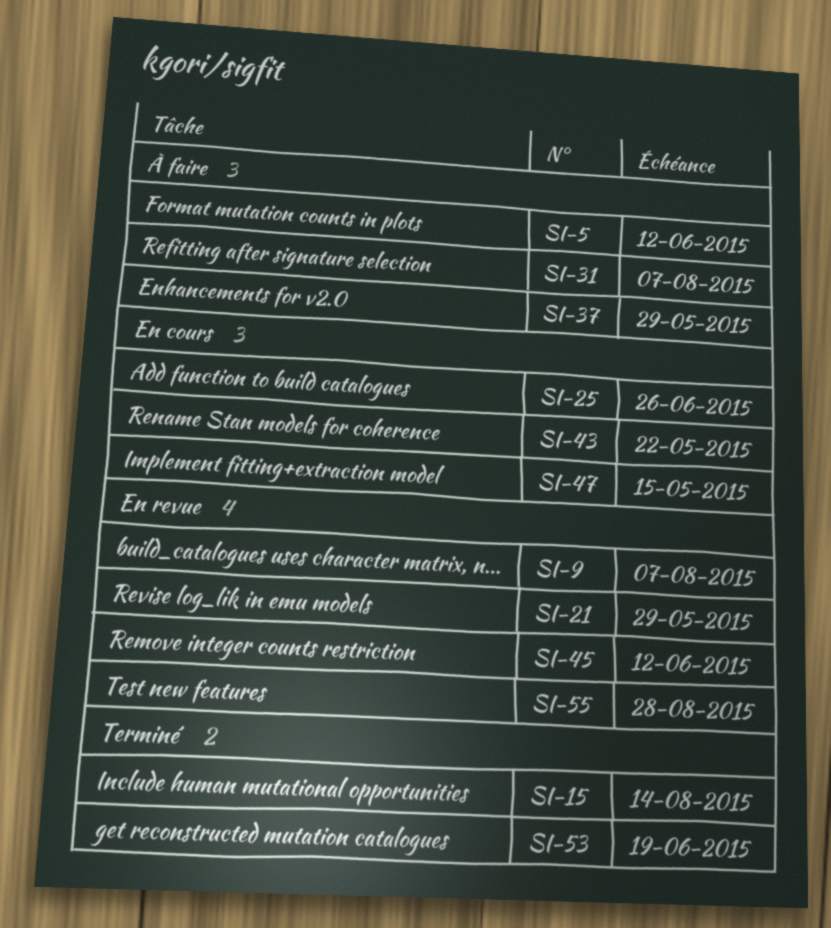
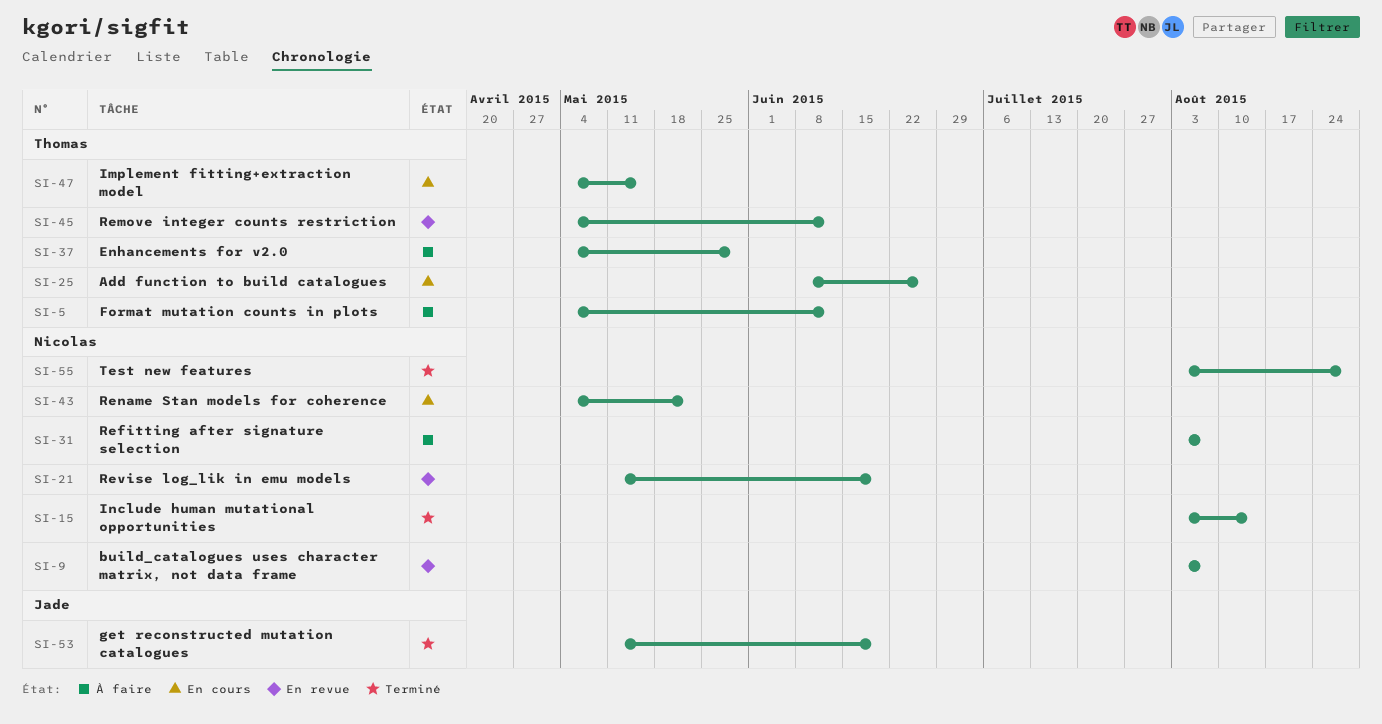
SI-21, due: May 29 -> Jun 19
SI-55, status: En revue -> Terminé

